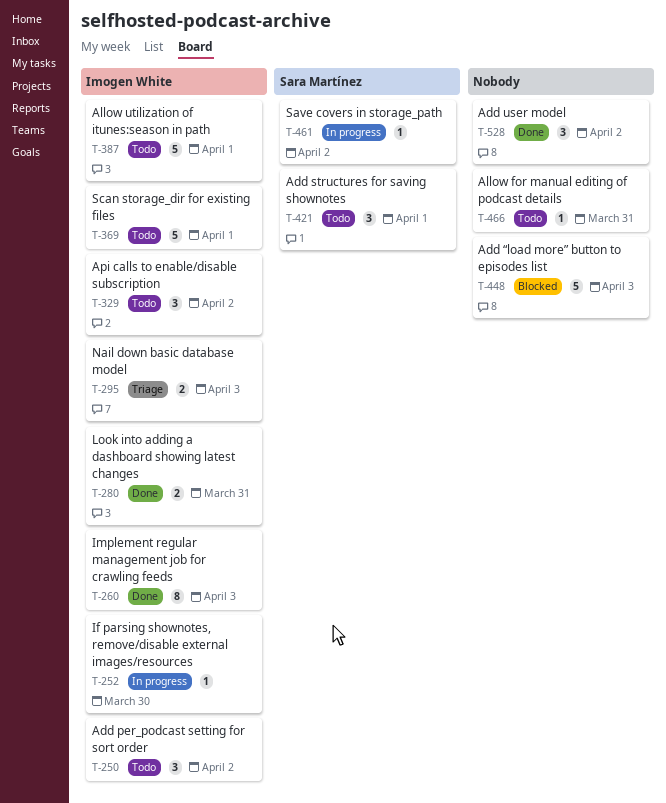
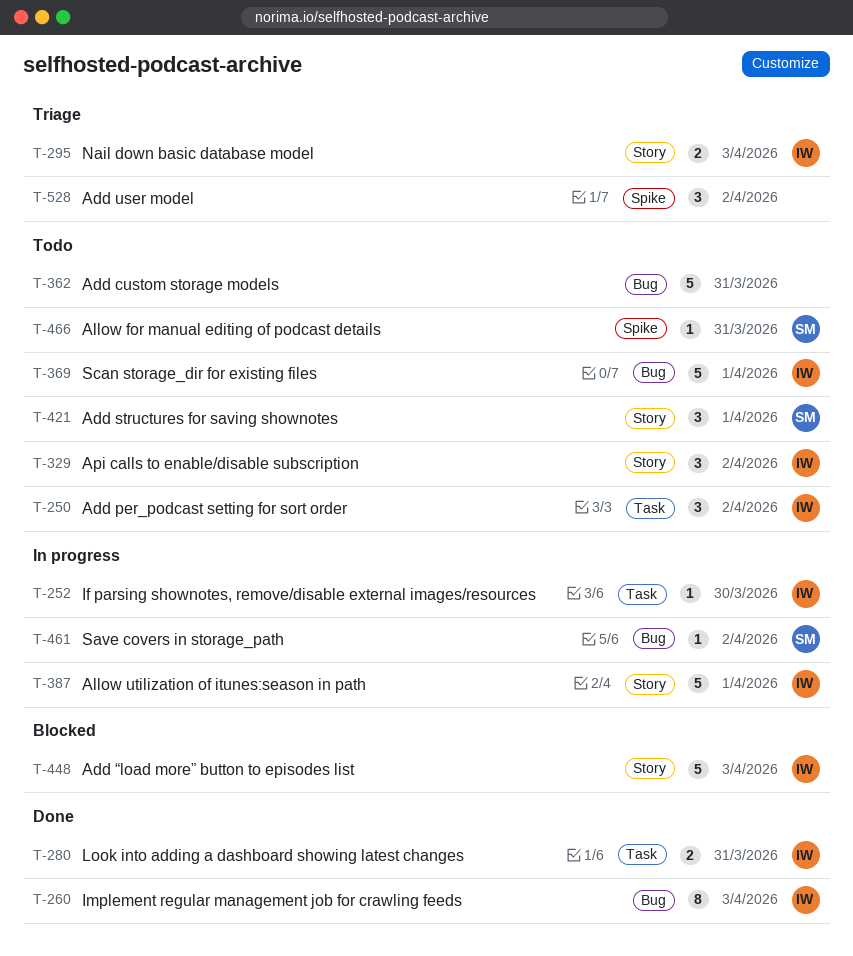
T-362: none -> present
T-387, status: Todo -> In progress
T-448, owner: none -> Imogen White
T-466, owner: none -> Sara Martínez
T-528, status: Done -> Triage

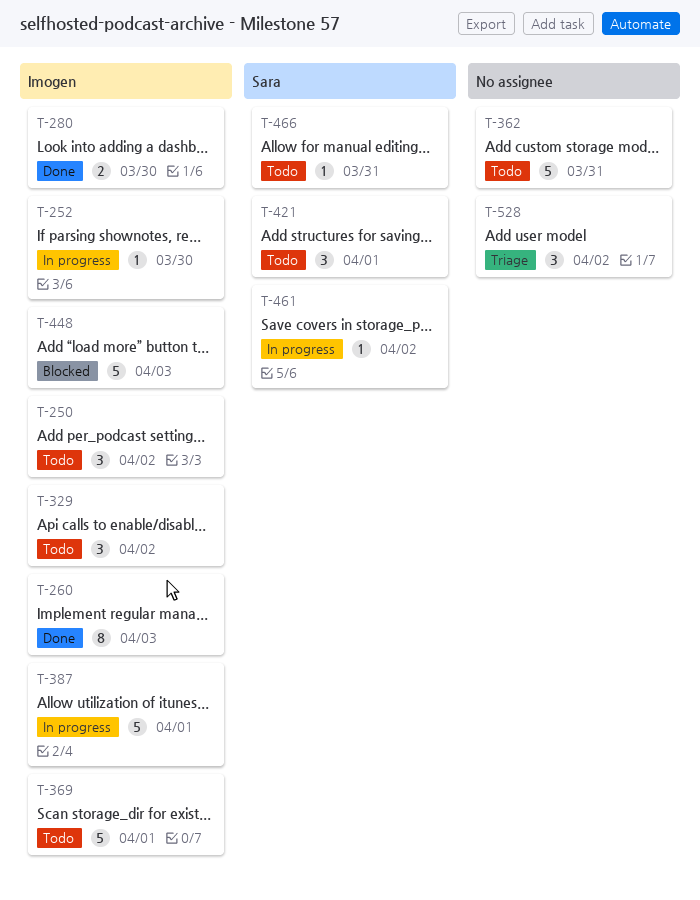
T-280, due: Mar 31 -> Mar 30
T-295: present -> none

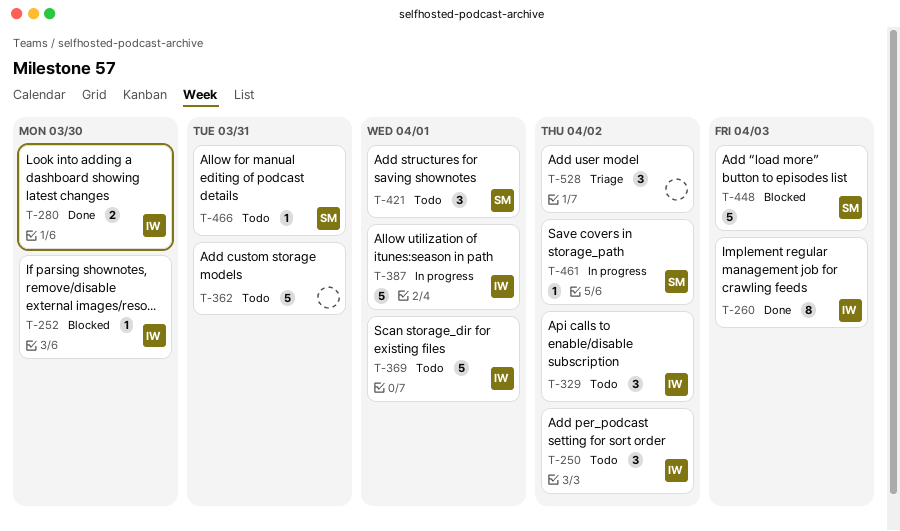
T-252, status: In progress -> Blocked
T-448, owner: Imogen -> Sara

